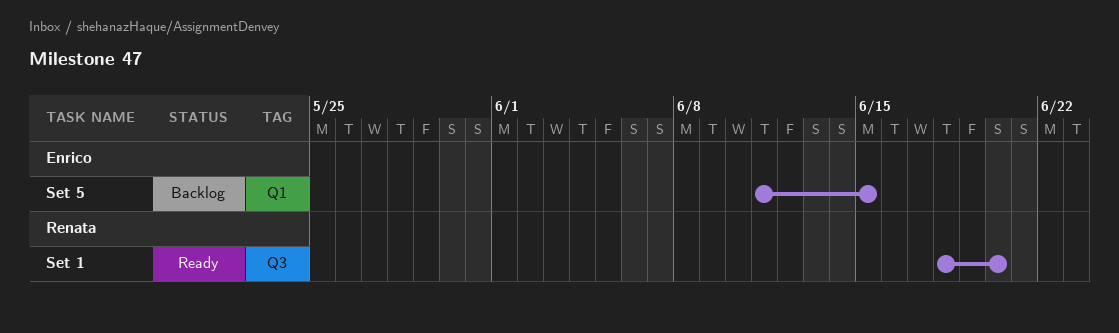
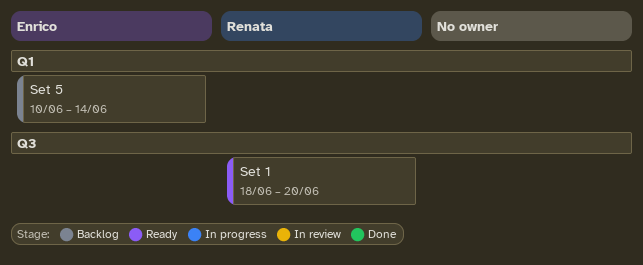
Set 5, start: Jun 11 -> Jun 10
Set 5, due: Jun 15 -> Jun 14

